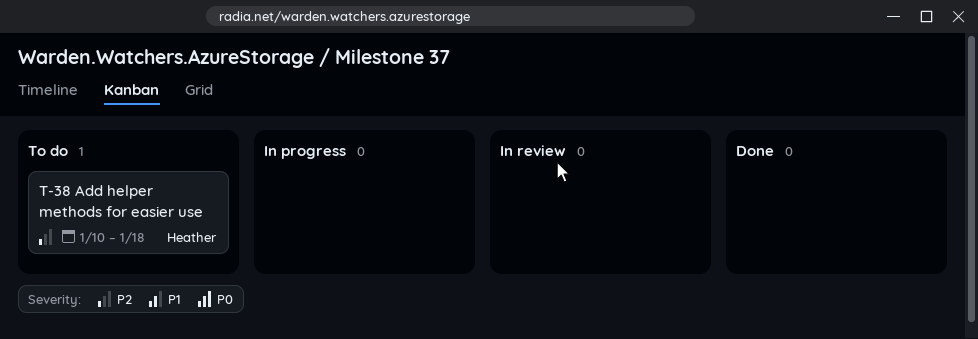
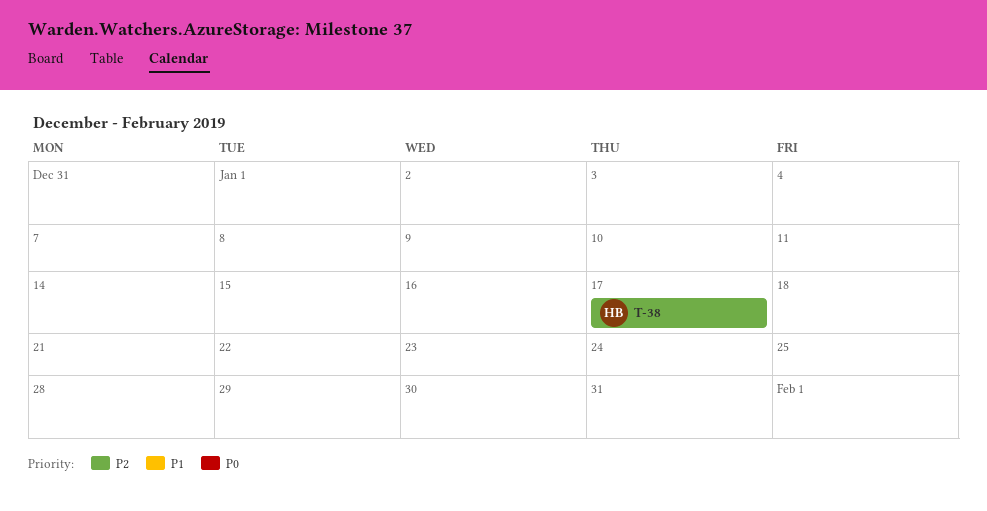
T-38, start: Jan 10 -> Jan 17
T-38, due: Jan 18 -> Jan 17

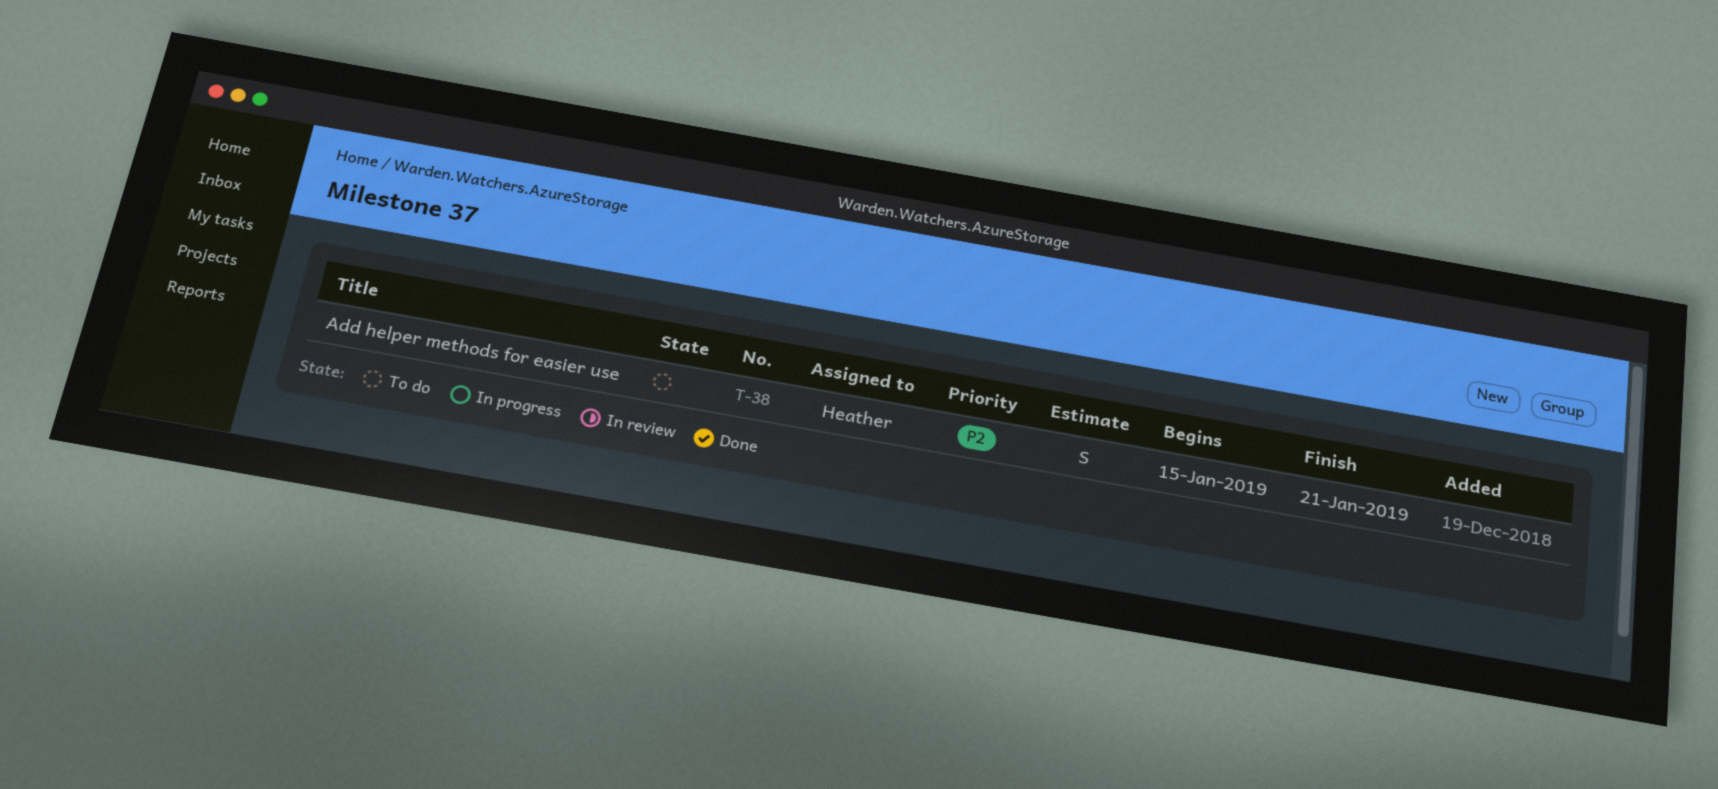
T-38, start: Jan 17 -> Jan 15
T-38, due: Jan 17 -> Jan 21

